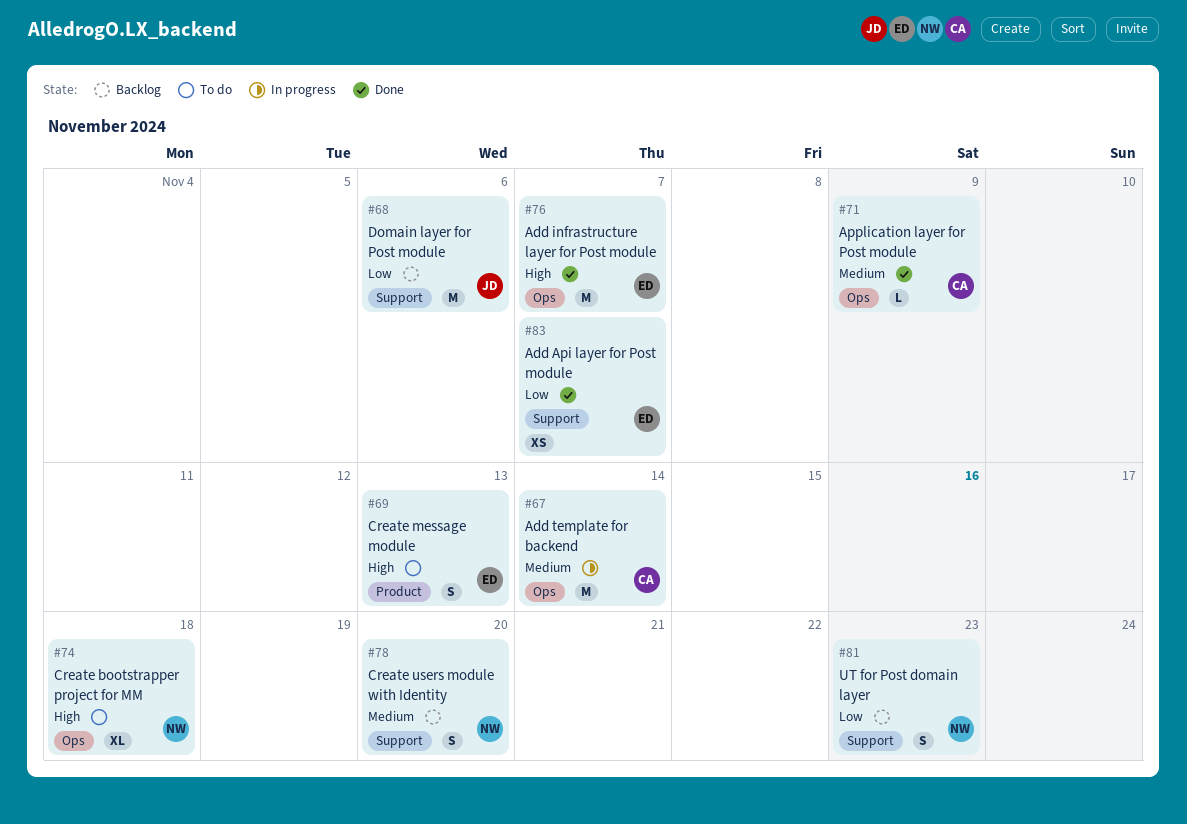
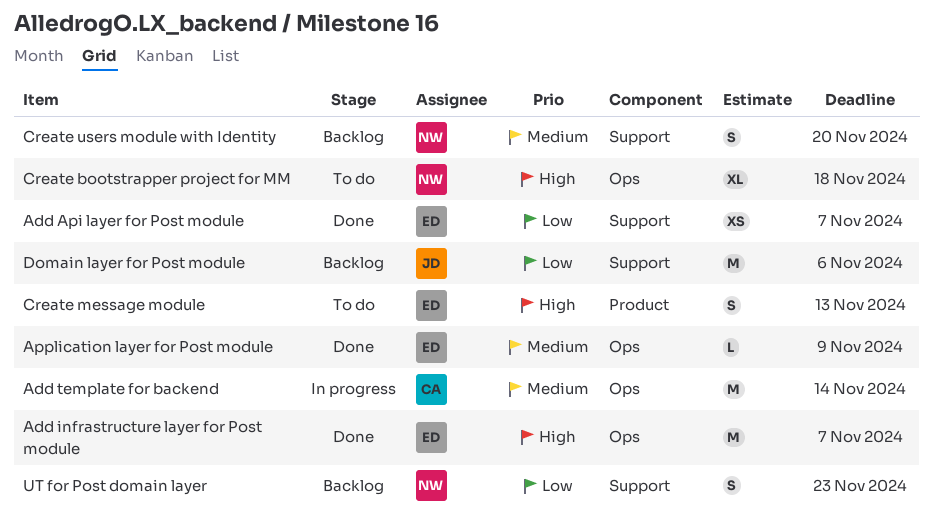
Application layer for Post module, owner: CA -> ED

